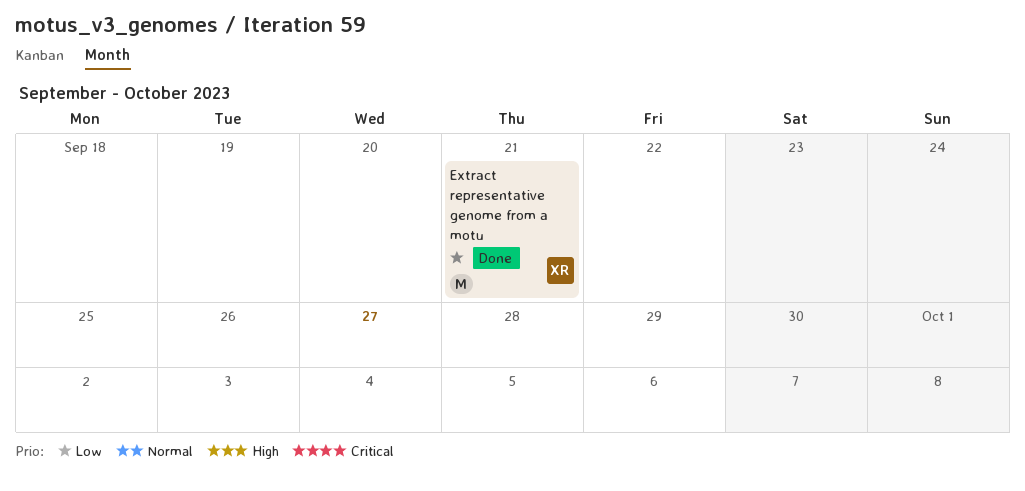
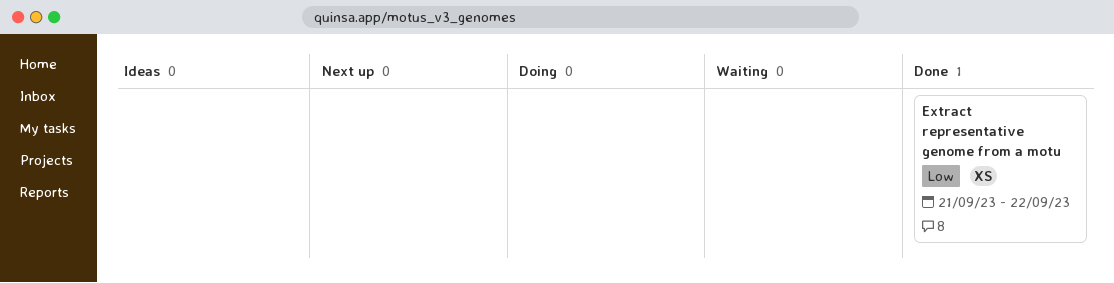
Extract representative genome from a motu, estimate: M -> XS
Extract representative genome from a motu, due: Sep 21 -> Sep 22

